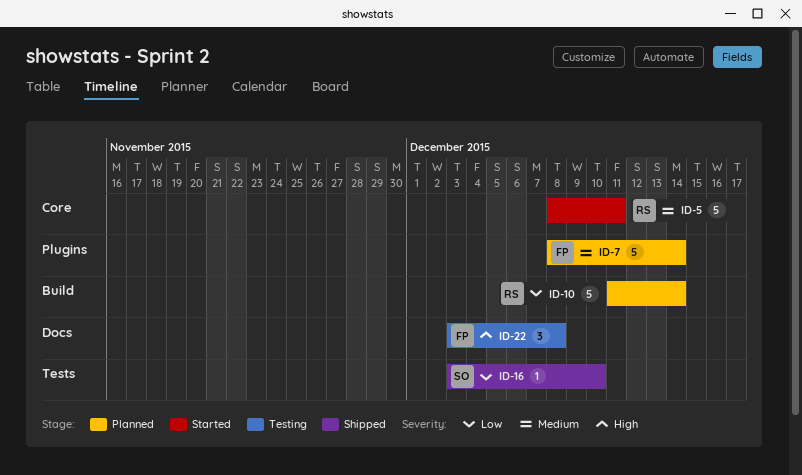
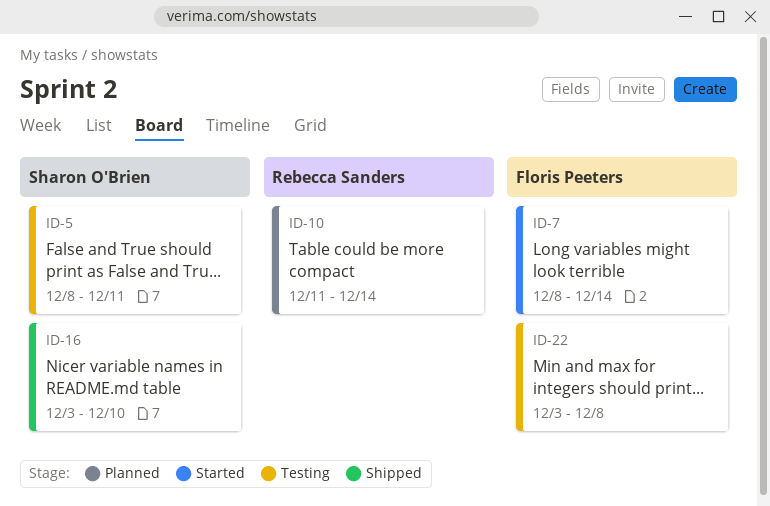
ID-5, status: Started -> Testing
ID-5, owner: Rebecca Sanders -> Sharon O'Brien
ID-7, status: Planned -> Started

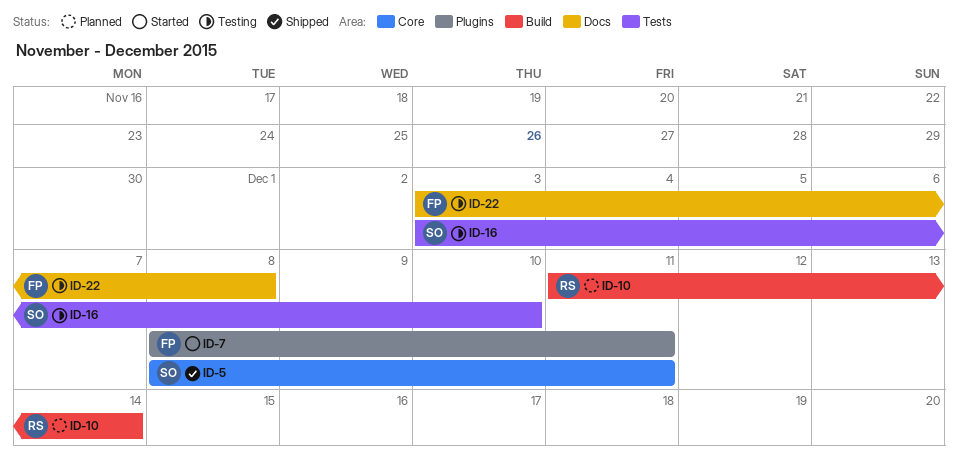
ID-5, status: Testing -> Shipped
ID-7, due: Dec 14 -> Dec 11
ID-16, status: Shipped -> Testing

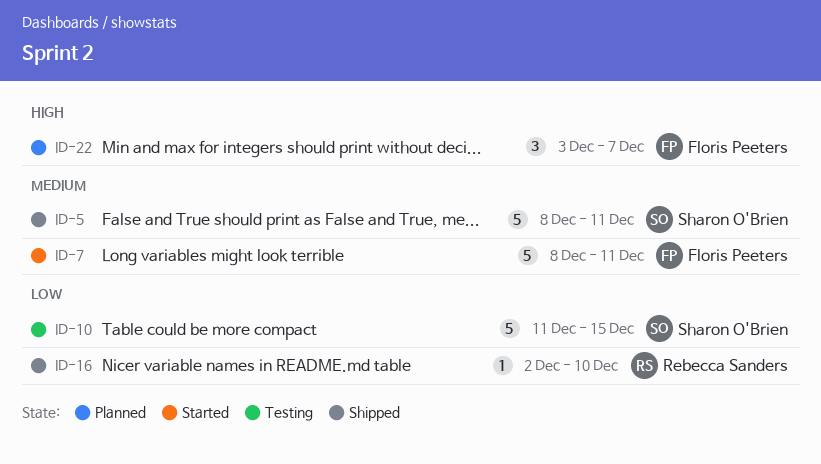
ID-10, status: Planned -> Testing
ID-10, owner: Rebecca Sanders -> Sharon O'Brien
ID-10, due: Dec 14 -> Dec 15
ID-16, status: Testing -> Shipped
ID-16, owner: Sharon O'Brien -> Rebecca Sanders
ID-16, start: Dec 3 -> Dec 2
ID-22, status: Testing -> Planned
ID-22, due: Dec 8 -> Dec 7

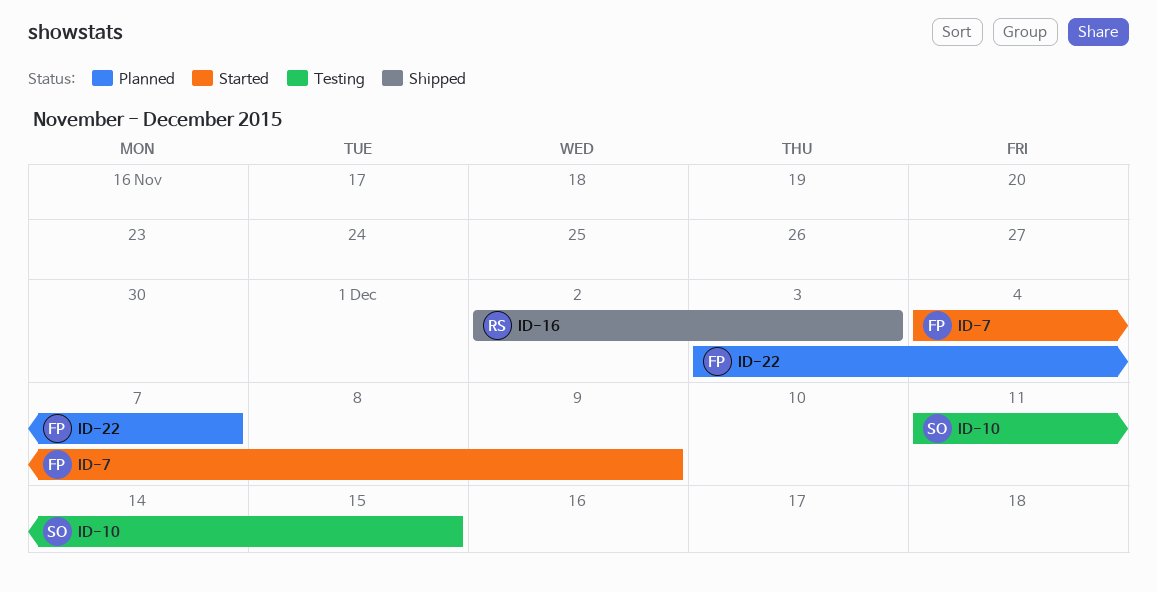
ID-5: present -> none
ID-7, start: Dec 8 -> Dec 4
ID-7, due: Dec 11 -> Dec 9
ID-16, due: Dec 10 -> Dec 3

